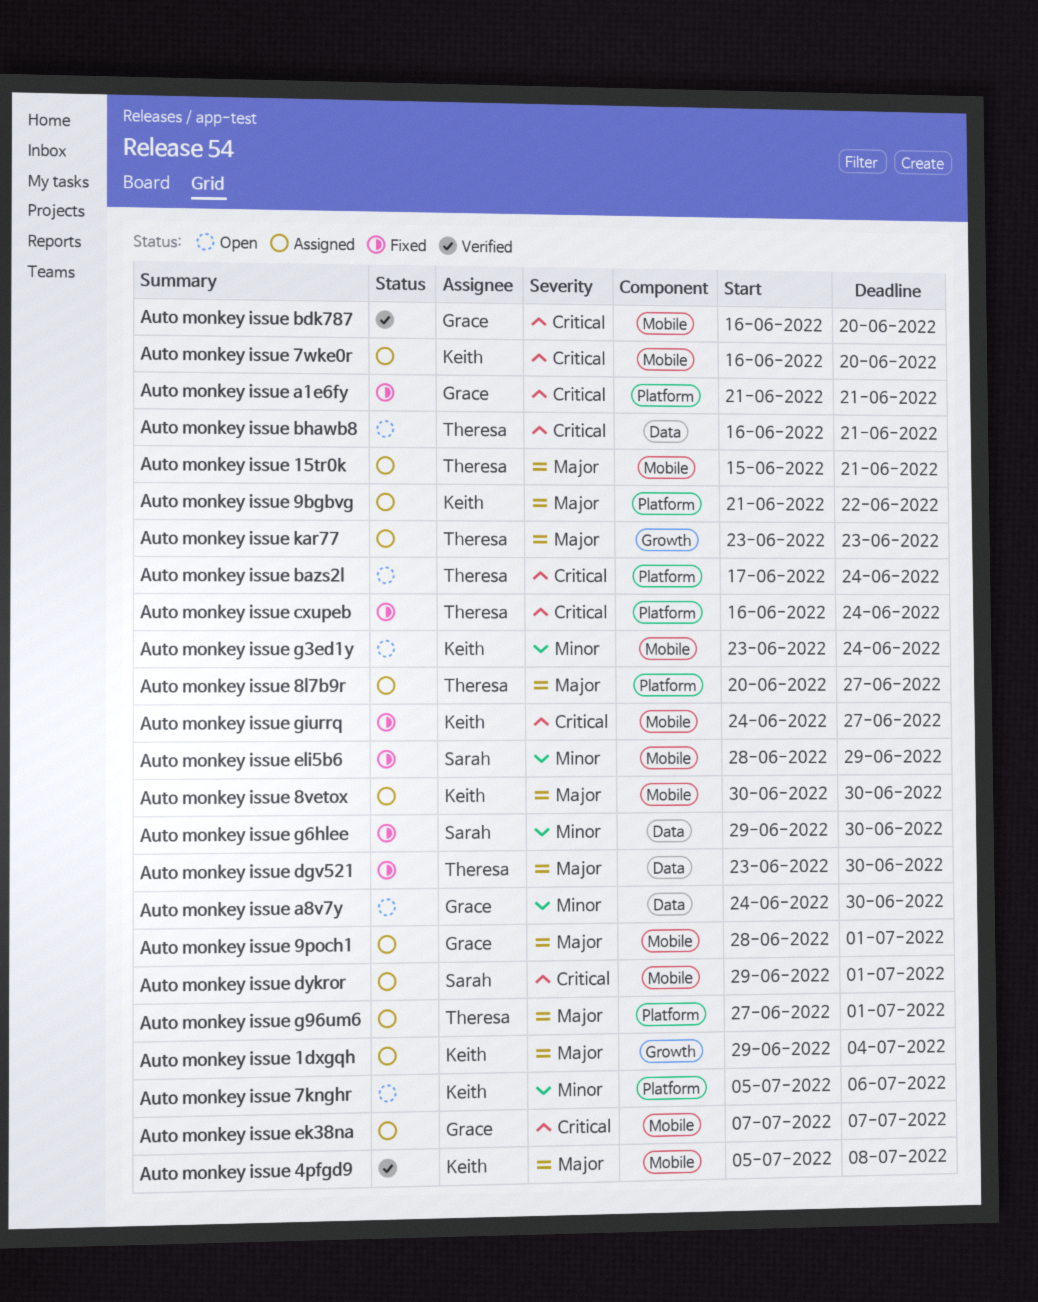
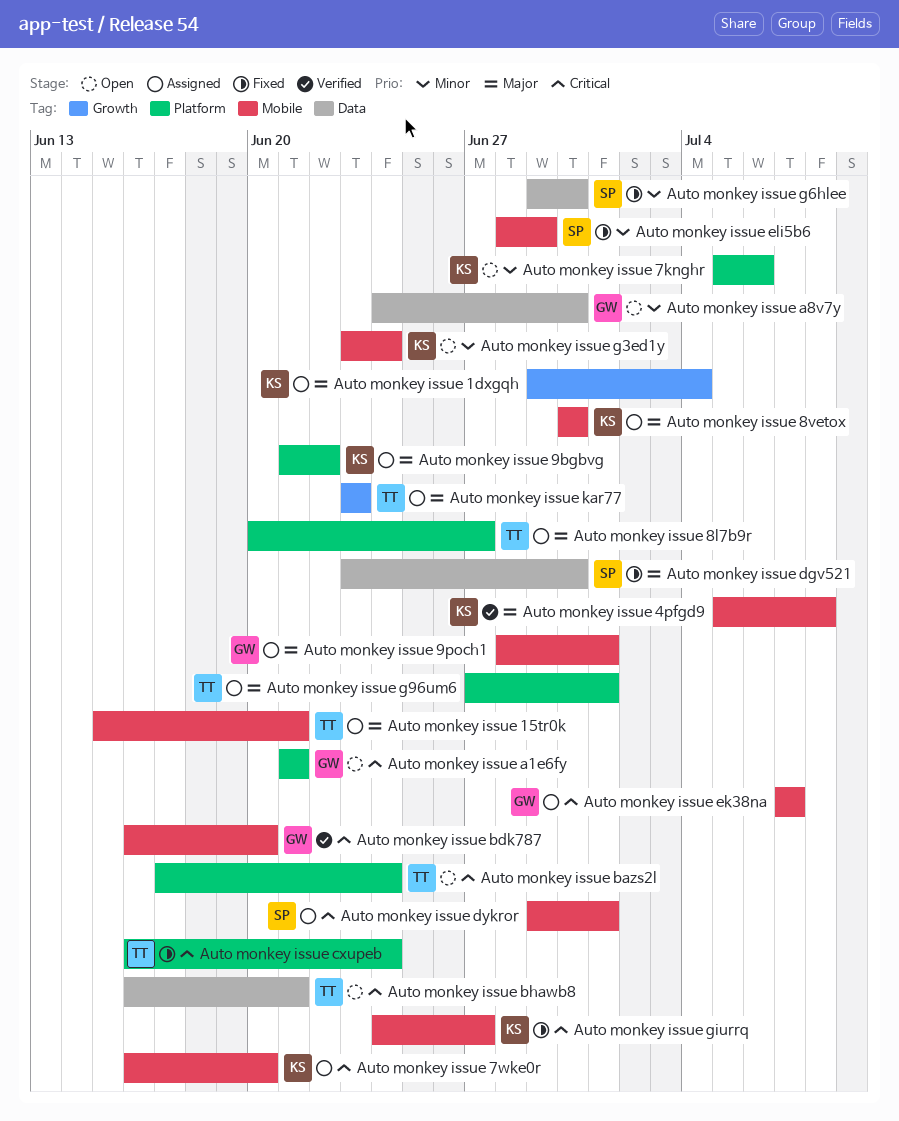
Auto monkey issue a1e6fy, status: Fixed -> Open
Auto monkey issue dgv521, owner: Theresa -> Sarah

